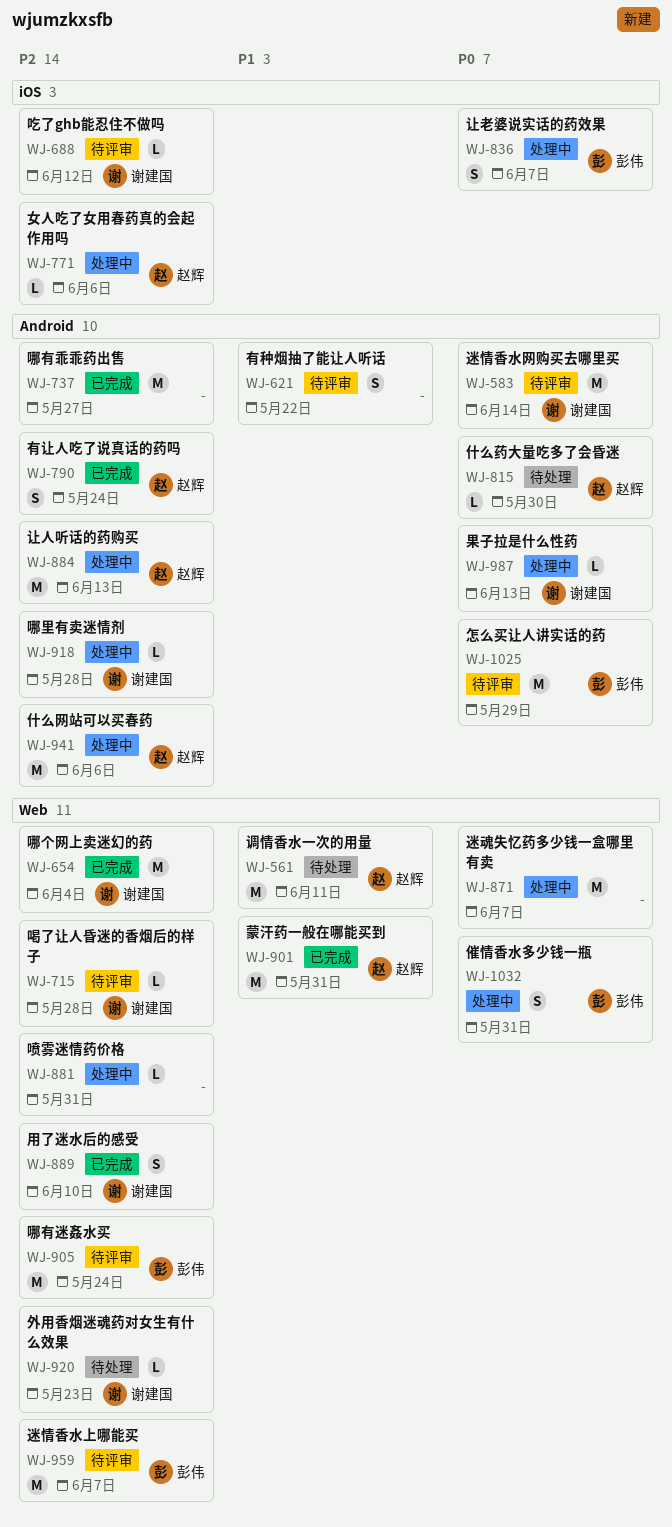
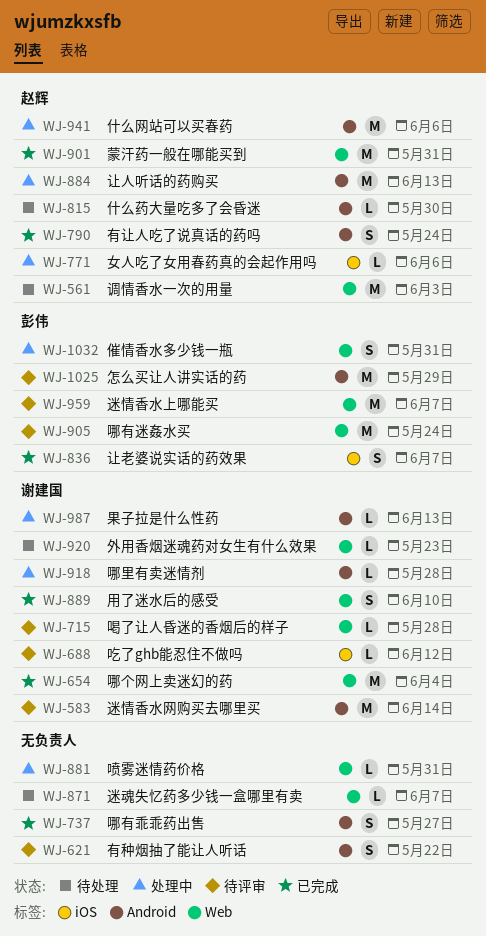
WJ-561, due: Jun 11 -> Jun 3
WJ-737, estimate: M -> S
WJ-836, status: 处理中 -> 已完成
WJ-871, status: 处理中 -> 待处理
WJ-871, estimate: M -> L

